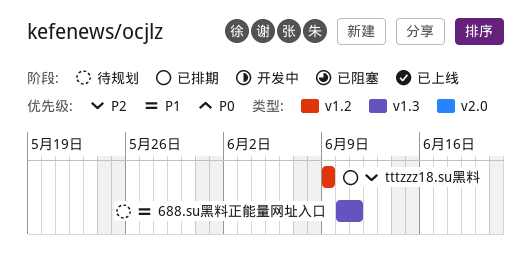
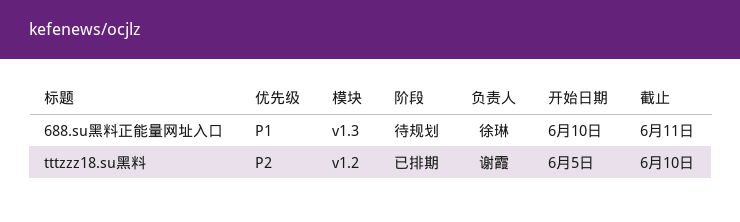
tttzzz18.su黑料, start: Jun 9 -> Jun 5
tttzzz18.su黑料, due: Jun 9 -> Jun 10

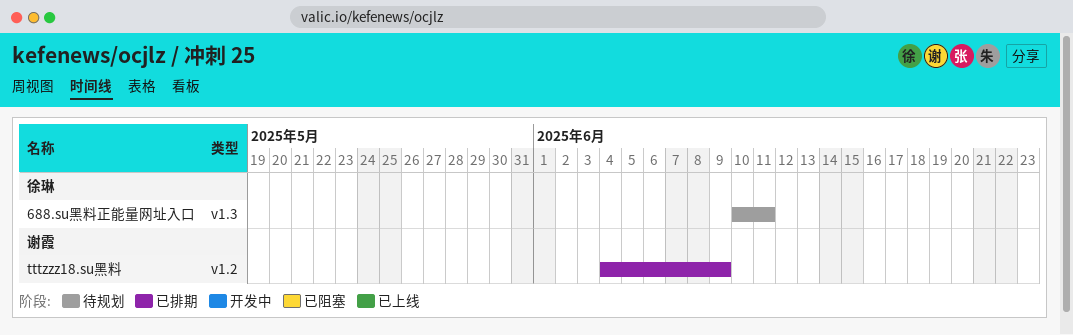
tttzzz18.su黑料, start: Jun 5 -> Jun 4
tttzzz18.su黑料, due: Jun 10 -> Jun 9

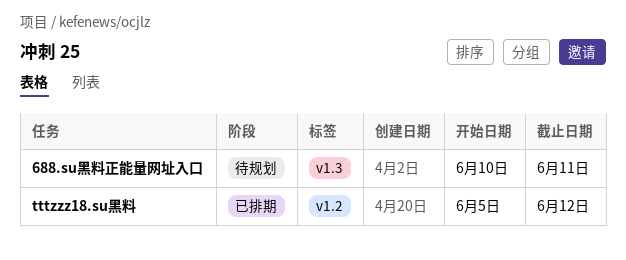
tttzzz18.su黑料, start: Jun 4 -> Jun 5
tttzzz18.su黑料, due: Jun 9 -> Jun 12

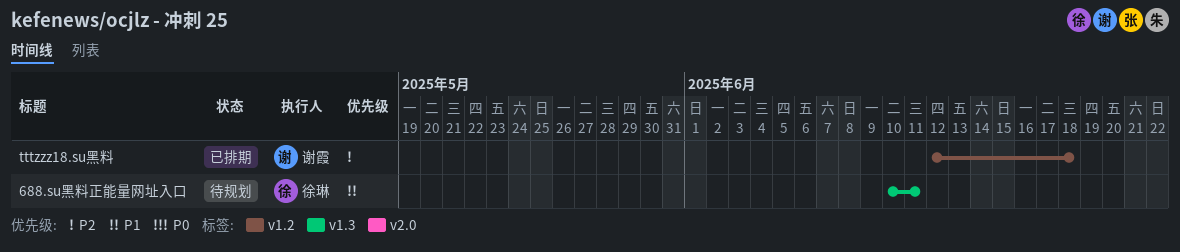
tttzzz18.su黑料, start: Jun 5 -> Jun 12
tttzzz18.su黑料, due: Jun 12 -> Jun 18

